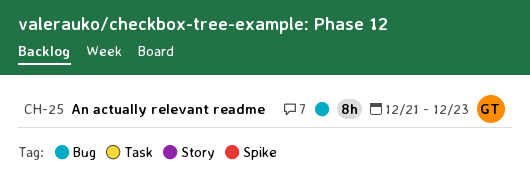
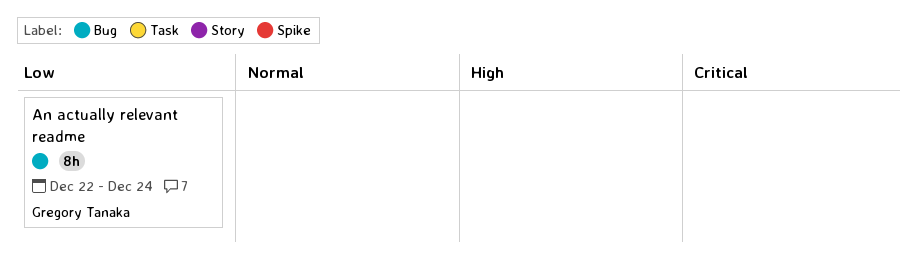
An actually relevant readme, start: Dec 21 -> Dec 22
An actually relevant readme, due: Dec 23 -> Dec 24

